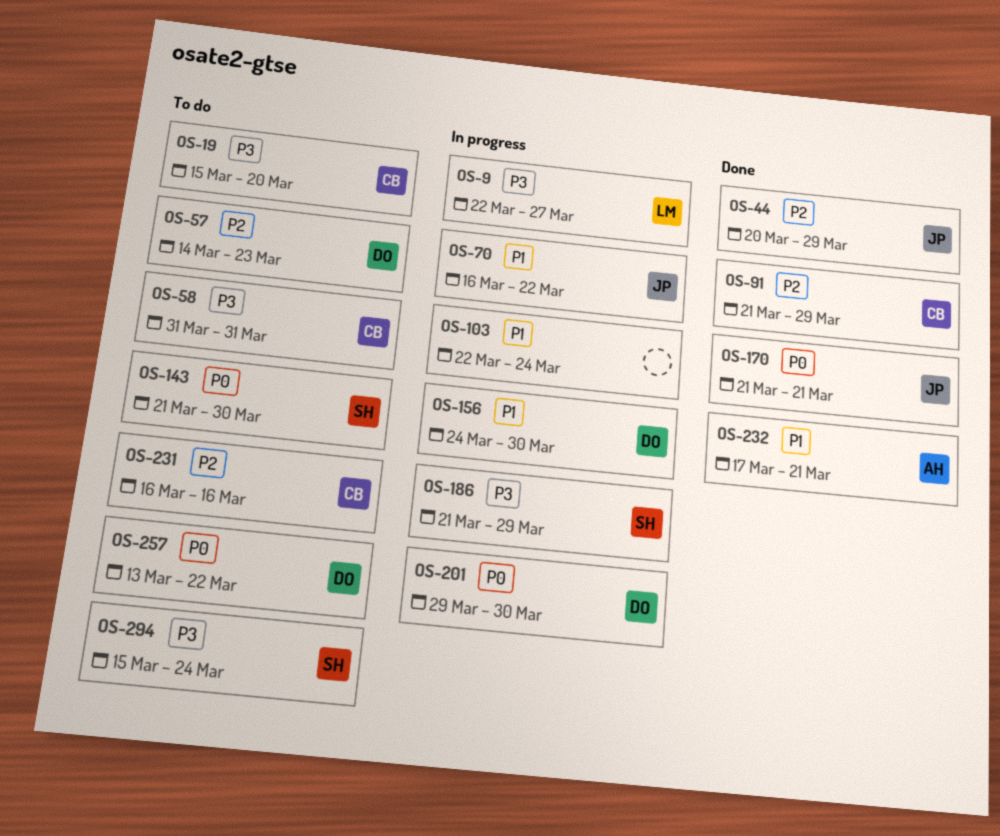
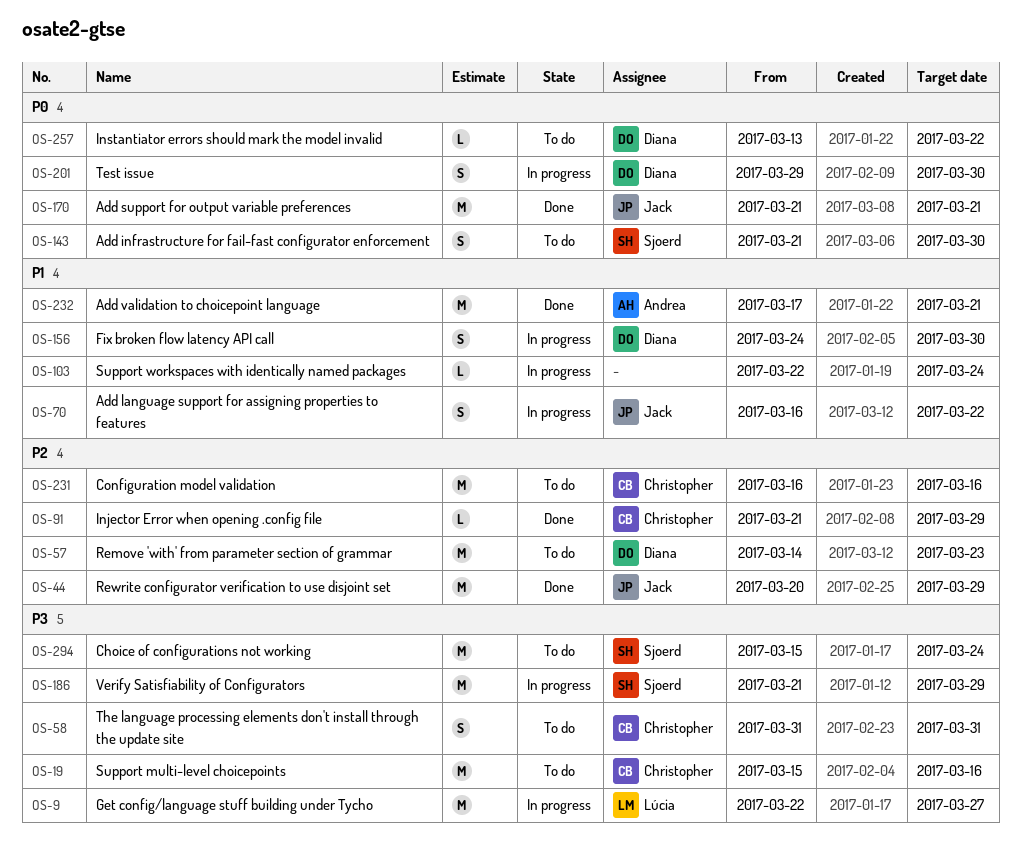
OS-19, due: Mar 20 -> Mar 16

